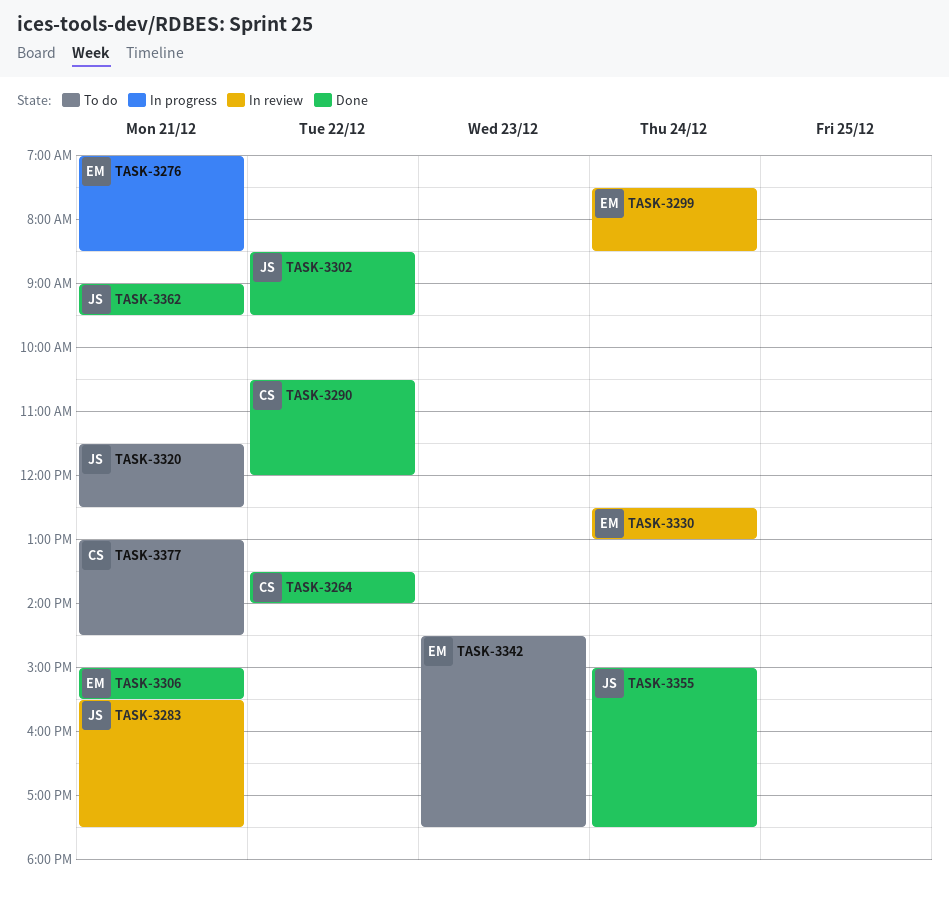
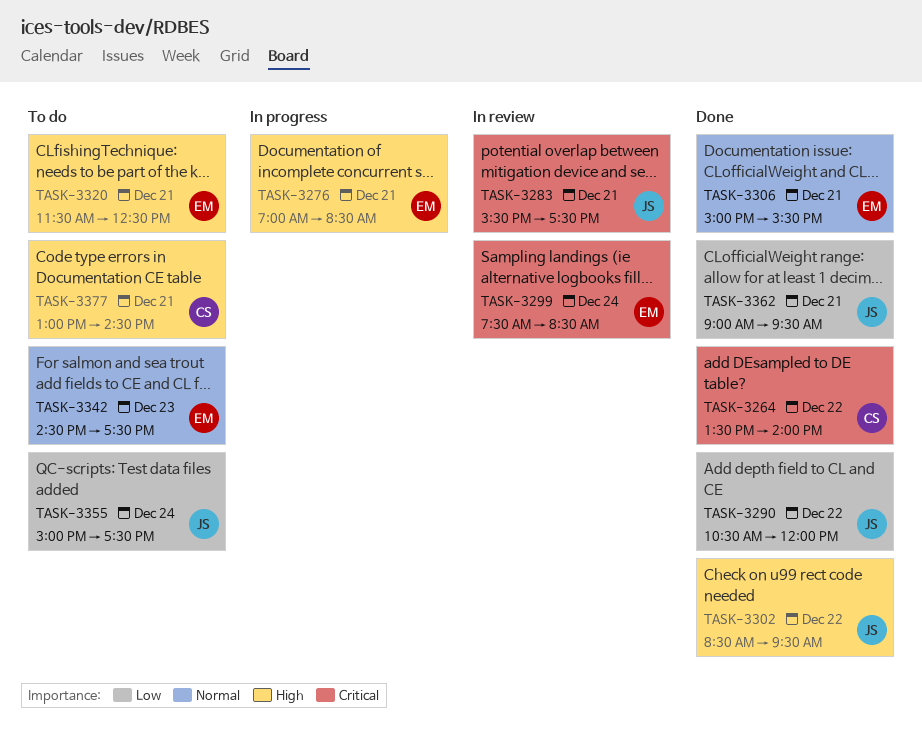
TASK-3290, owner: CS -> JS
TASK-3320, owner: JS -> EM
TASK-3330: present -> none
TASK-3355, status: Done -> To do

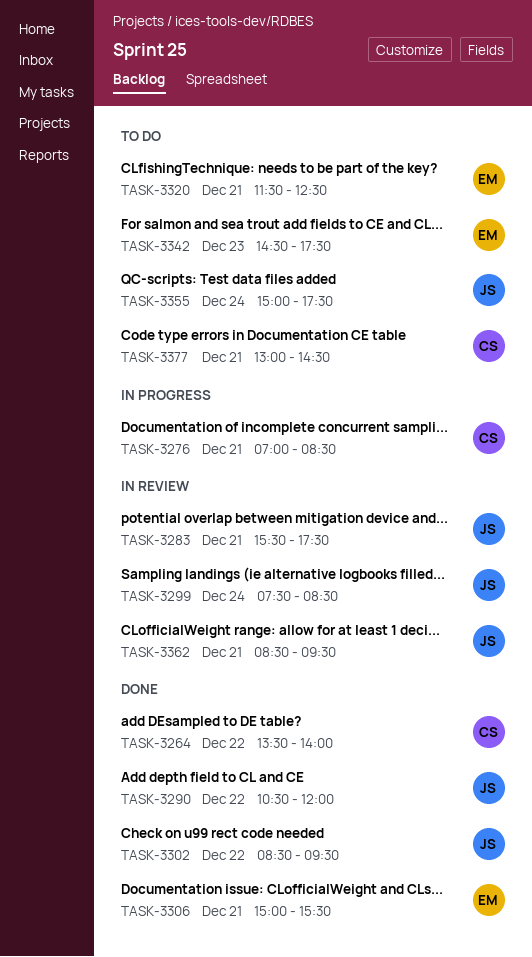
TASK-3276, owner: EM -> CS
TASK-3299, owner: EM -> JS
TASK-3362, status: Done -> In review
TASK-3362, begins: 09:00 -> 08:30

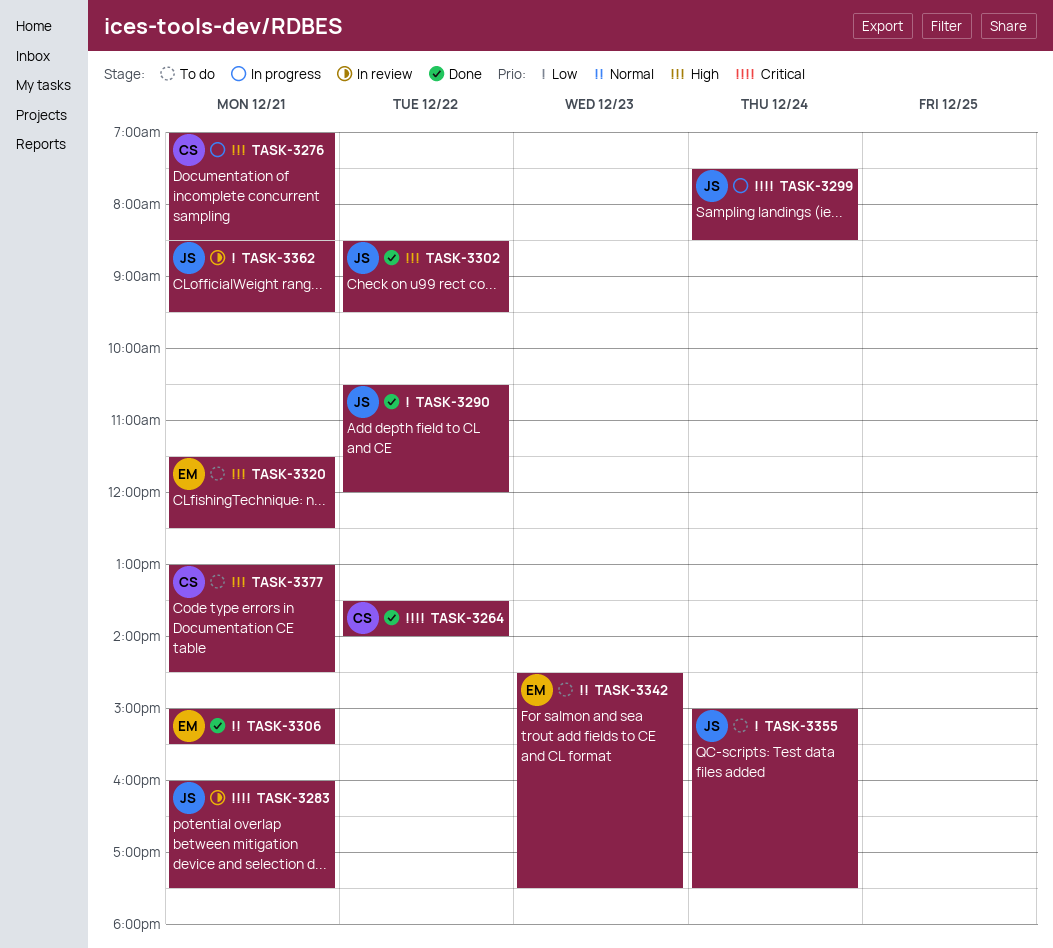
TASK-3283, begins: 15:30 -> 16:00
TASK-3299, status: In review -> In progress

